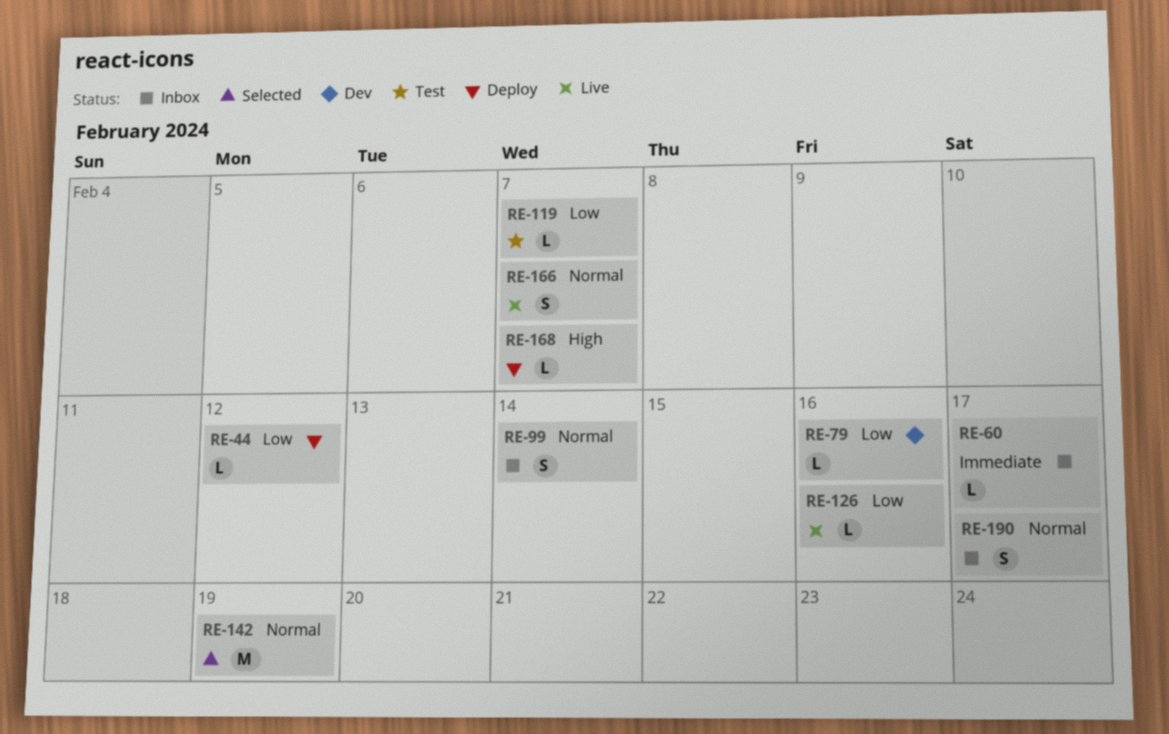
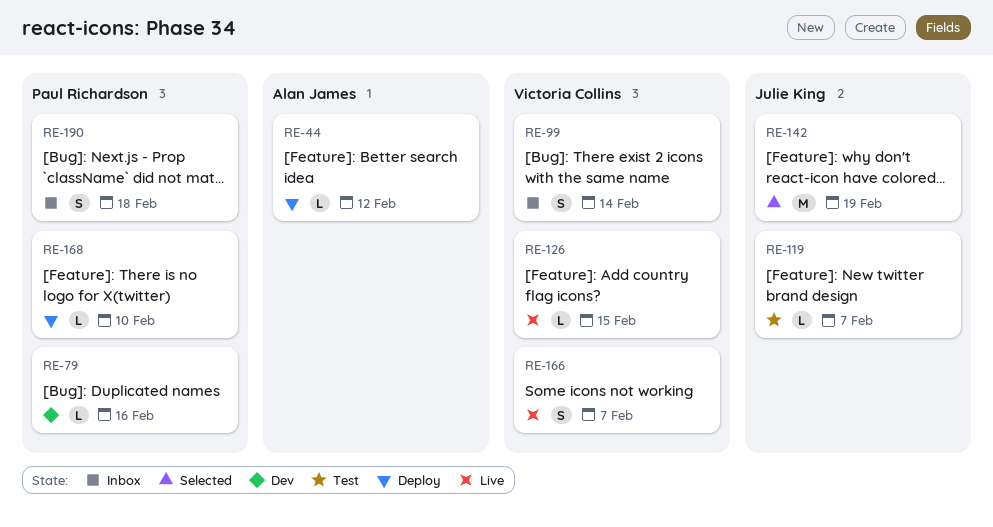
RE-60: present -> none
RE-126, due: Feb 16 -> Feb 15
RE-168, due: Feb 7 -> Feb 10
RE-190, due: Feb 17 -> Feb 18

